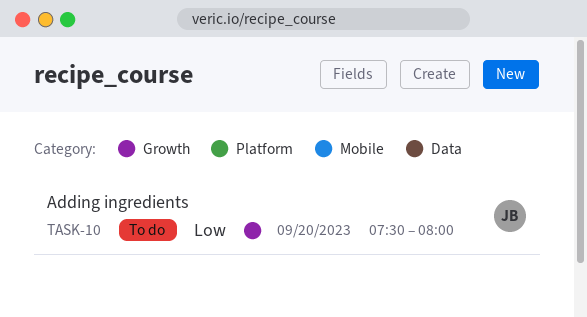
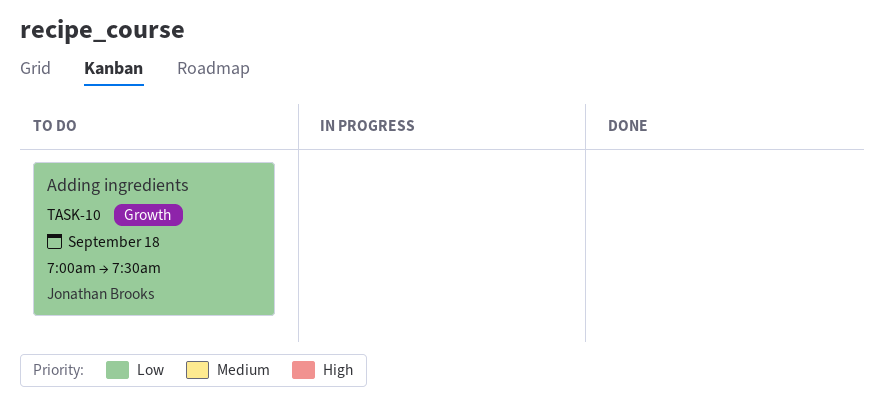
TASK-10, day: Sep 20 -> Sep 18
TASK-10, begins: 07:30 -> 07:00
TASK-10, ends: 08:00 -> 07:30

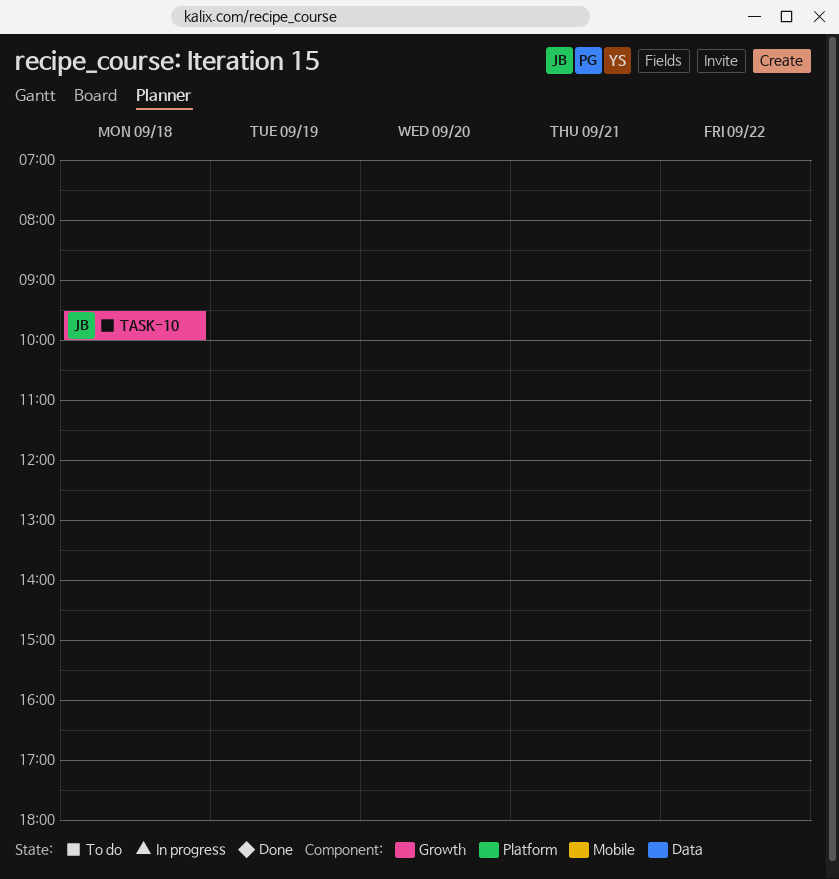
TASK-10, begins: 07:00 -> 09:30
TASK-10, ends: 07:30 -> 10:00

